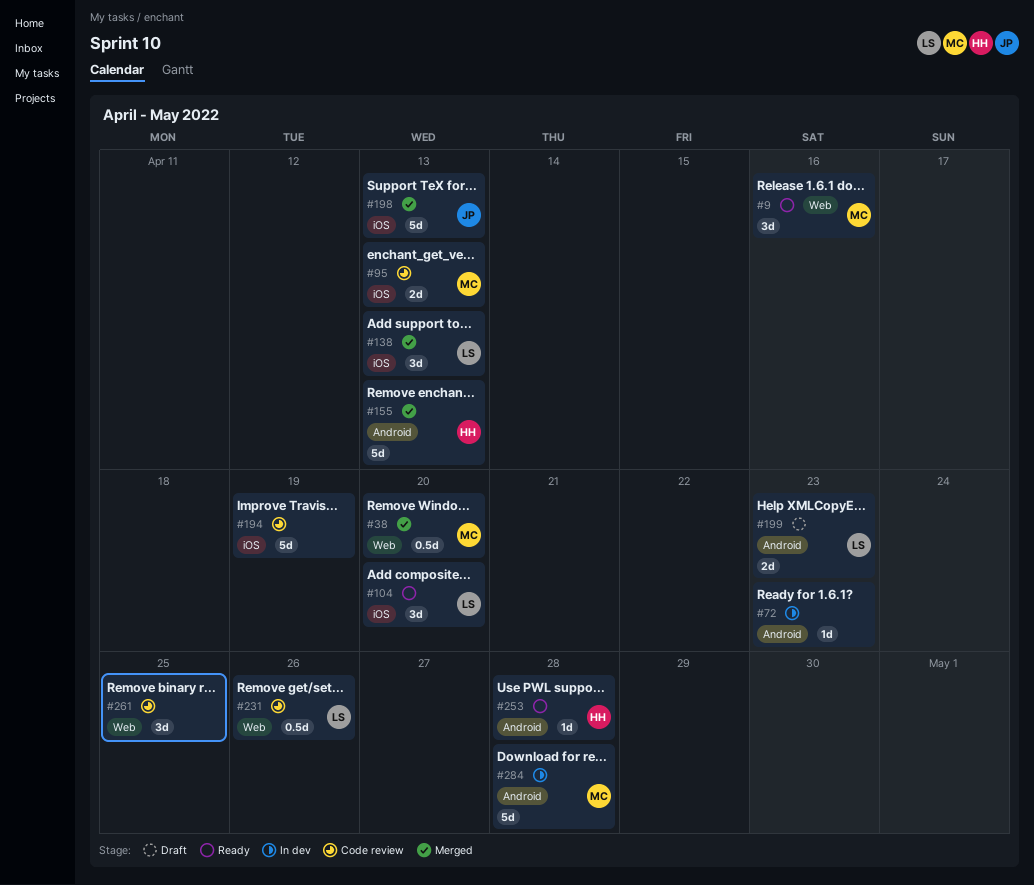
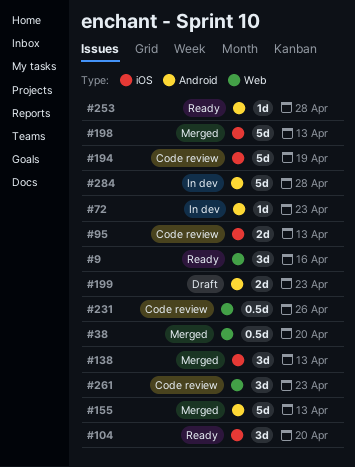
#261, due: Apr 25 -> Apr 23

